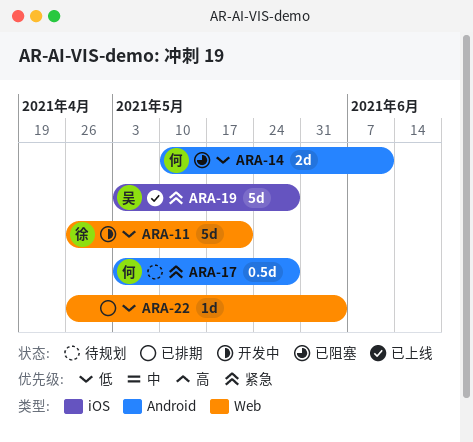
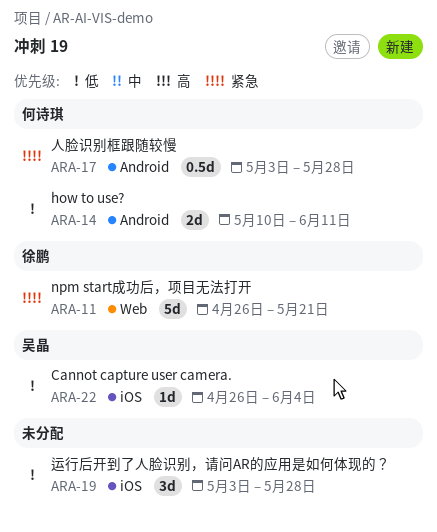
ARA-11, priority: 低 -> 紧急
ARA-19, owner: 吴晶 -> none
ARA-19, priority: 紧急 -> 低
ARA-19, estimate: 5d -> 3d
ARA-22, owner: none -> 吴晶
ARA-22, label: Web -> iOS

